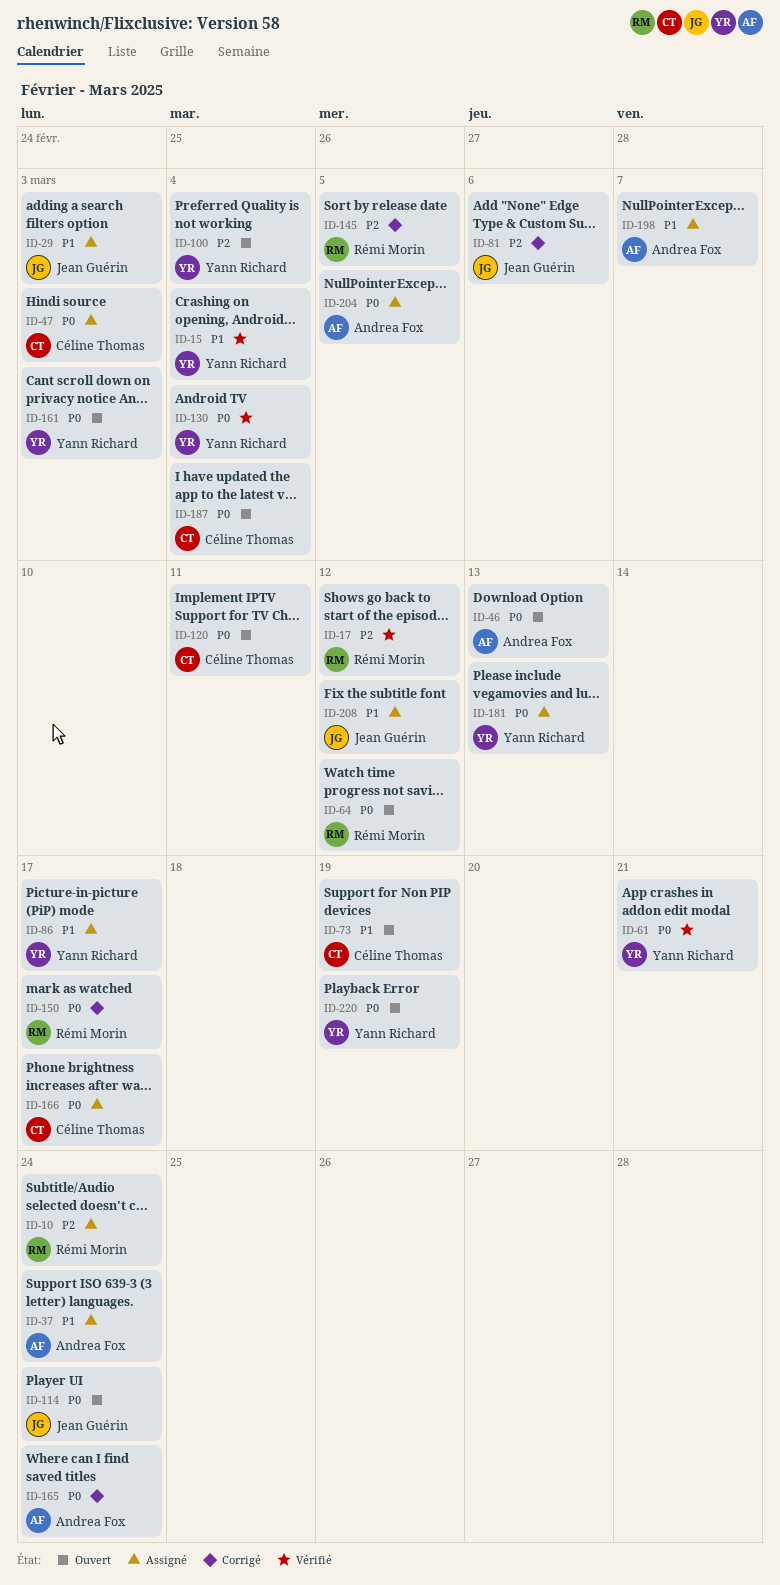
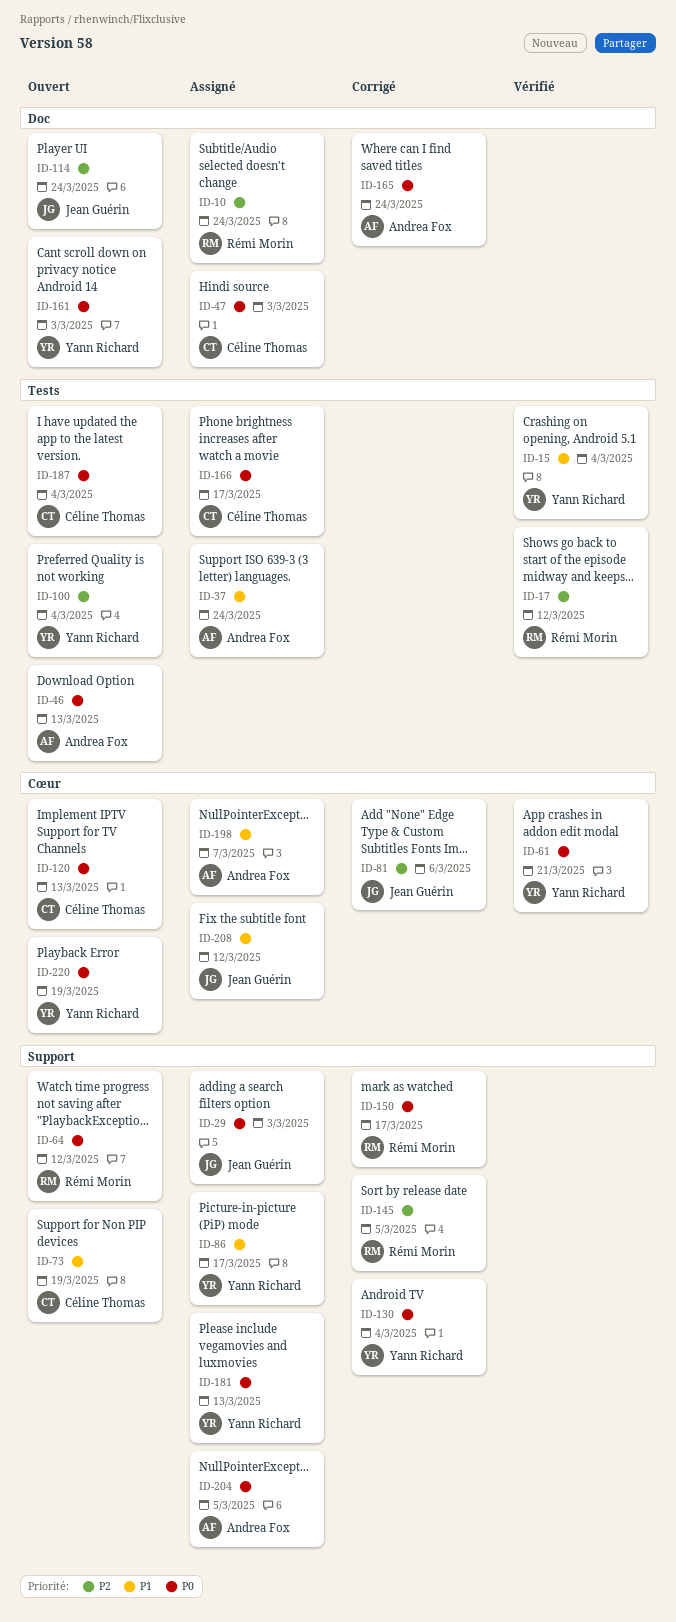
ID-29, priority: P1 -> P0
ID-114, priority: P0 -> P2
ID-120, due: Mar 11 -> Mar 13
ID-130, status: Vérifié -> Corrigé

